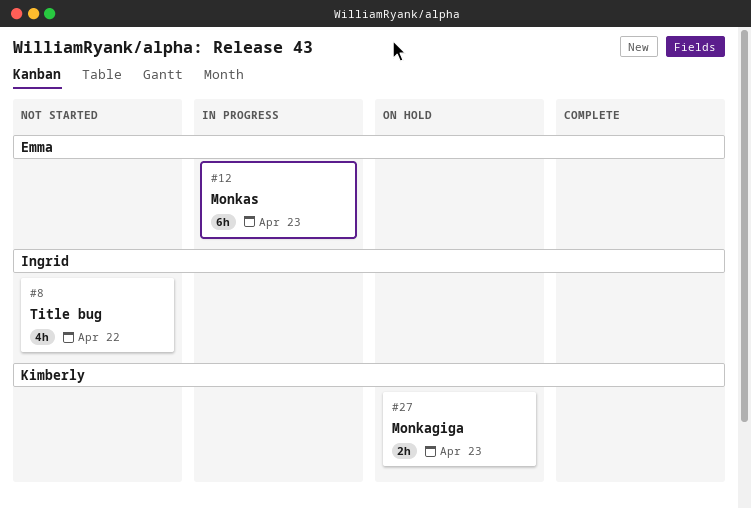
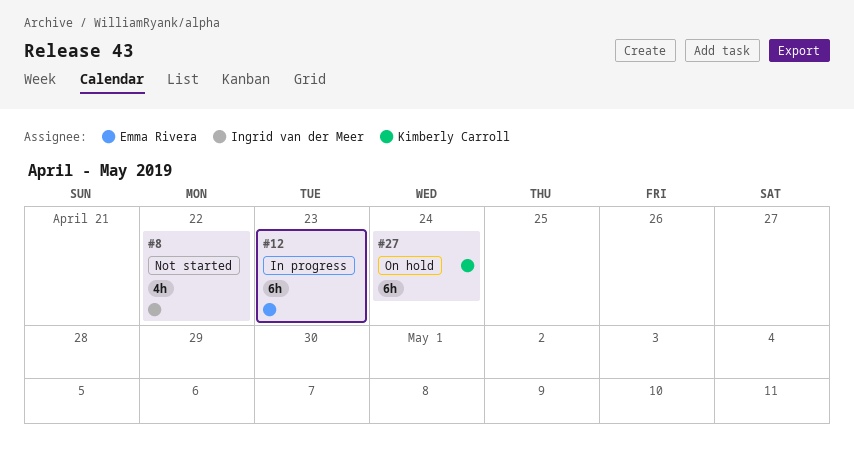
#27, estimate: 2h -> 6h
#27, due: Apr 23 -> Apr 24

